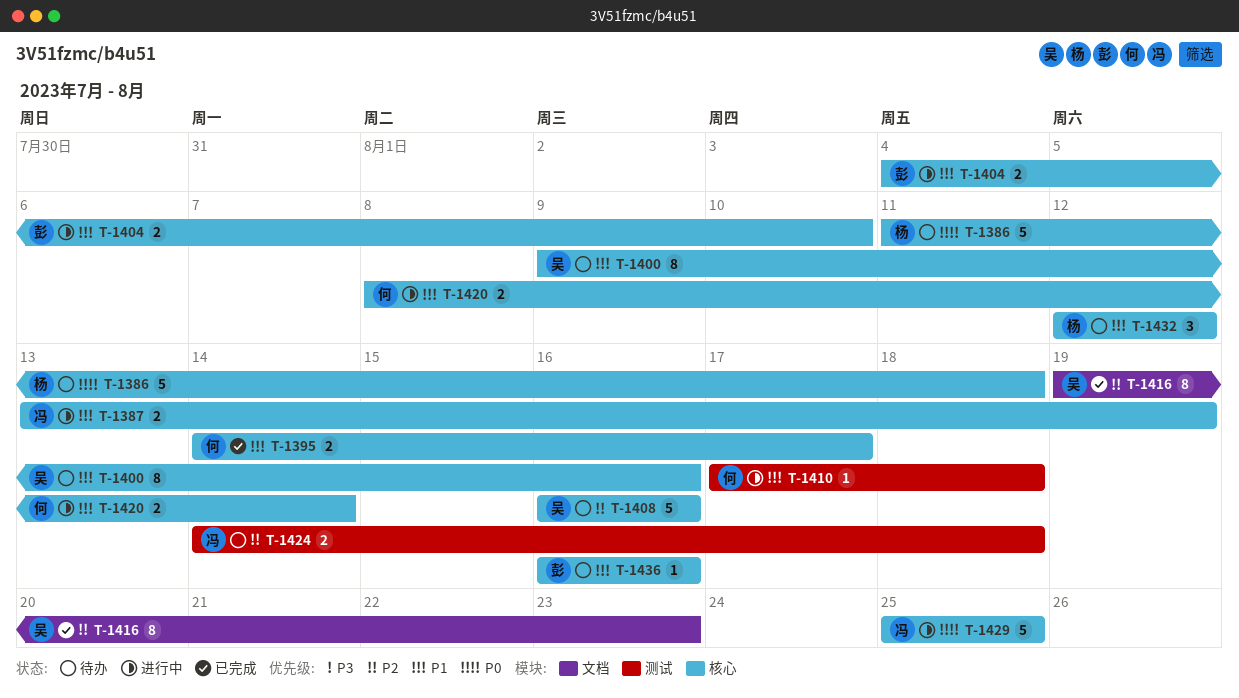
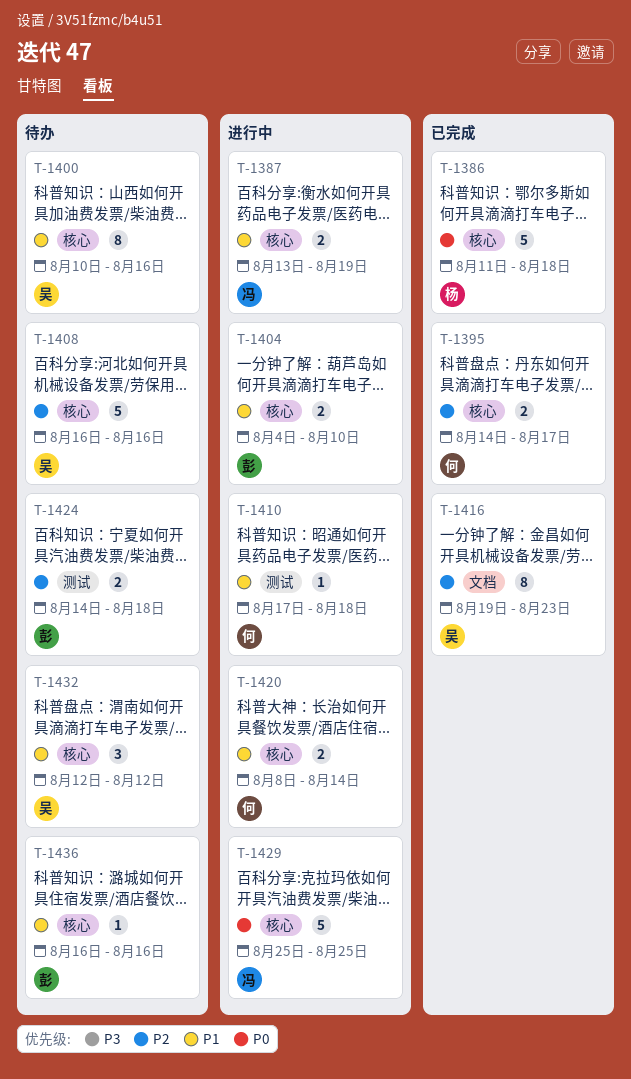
T-1386, status: 待办 -> 已完成
T-1395, priority: P1 -> P2
T-1400, start: Aug 9 -> Aug 10
T-1424, owner: 冯 -> 彭
T-1432, owner: 杨 -> 吴

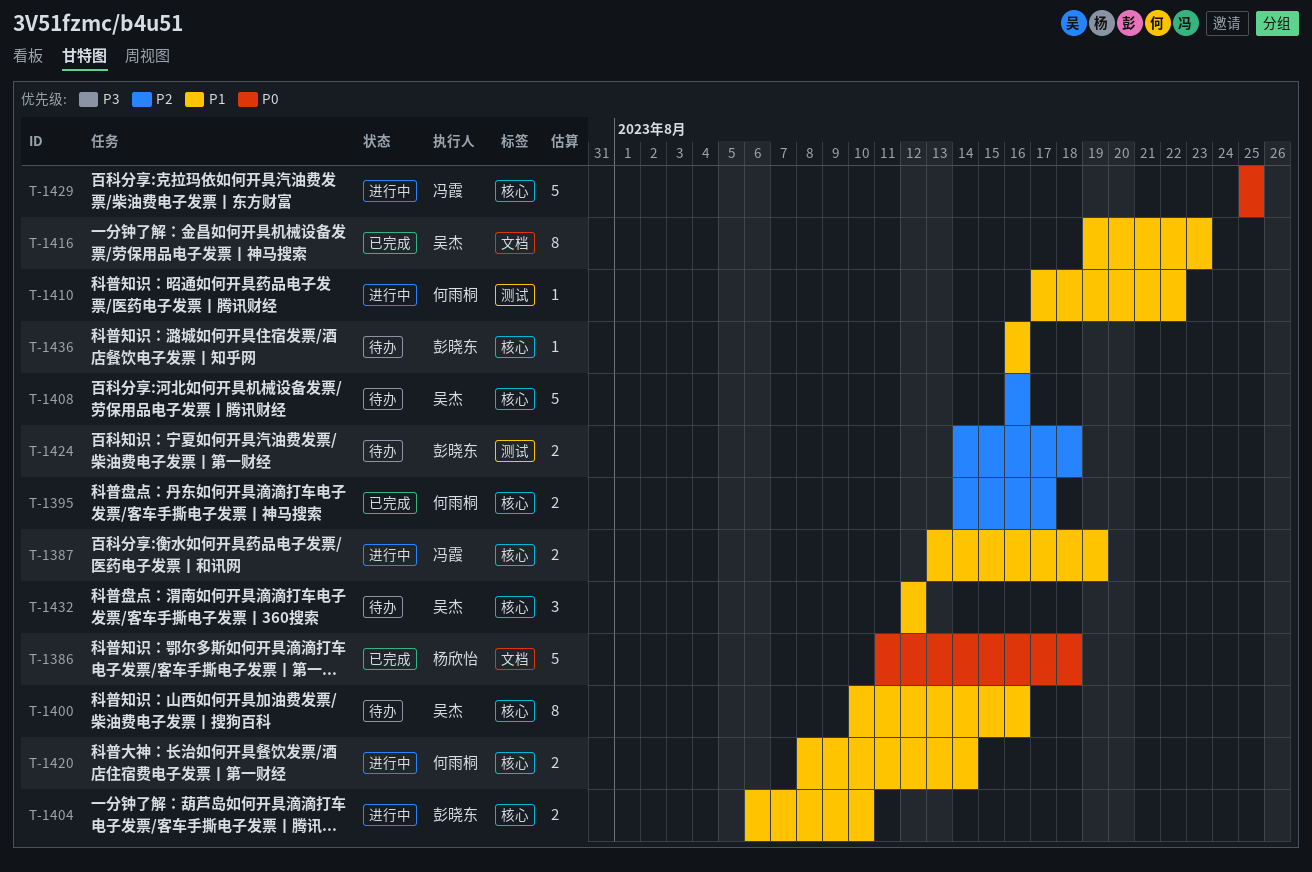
T-1386, label: 核心 -> 文档
T-1404, start: Aug 4 -> Aug 6
T-1410, due: Aug 18 -> Aug 22
T-1416, priority: P2 -> P1

